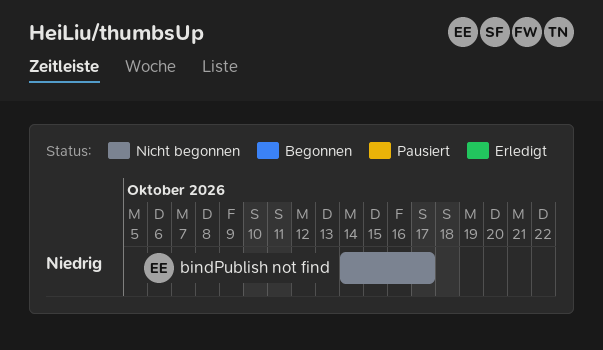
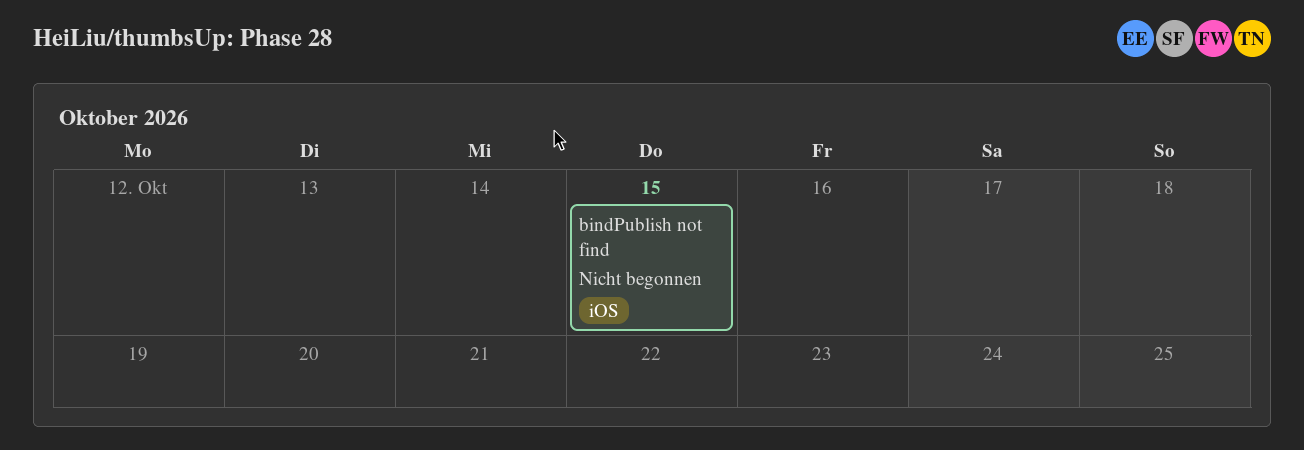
bindPublish not find, due: Oct 17 -> Oct 15

